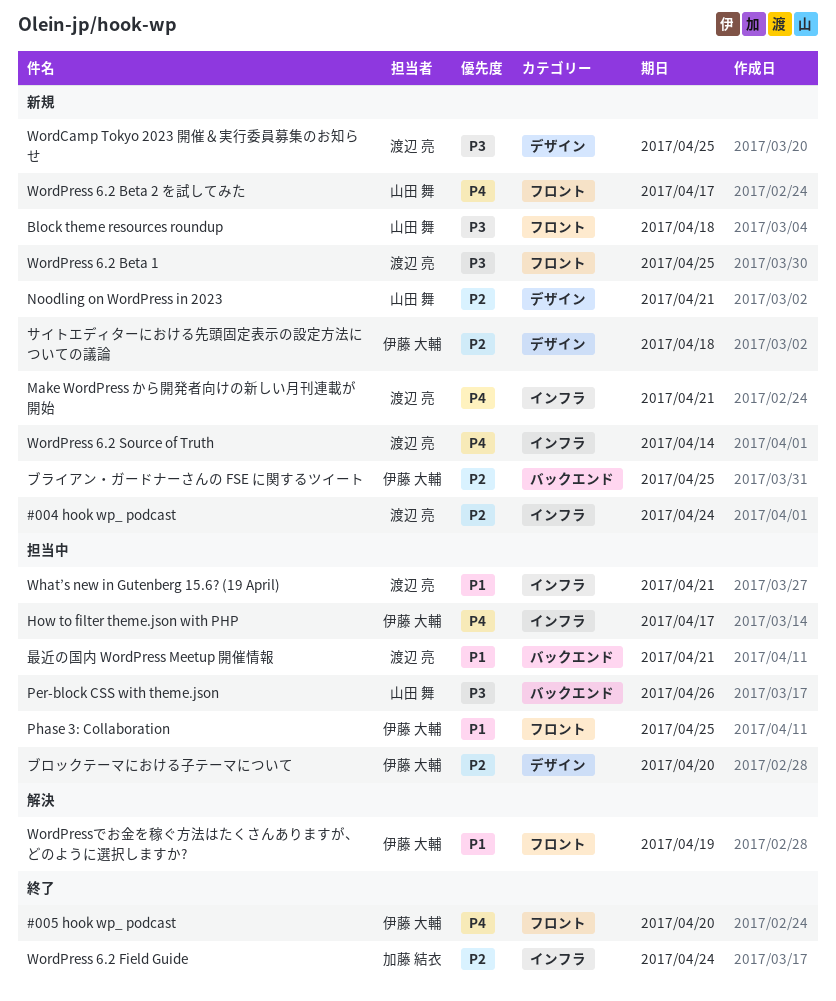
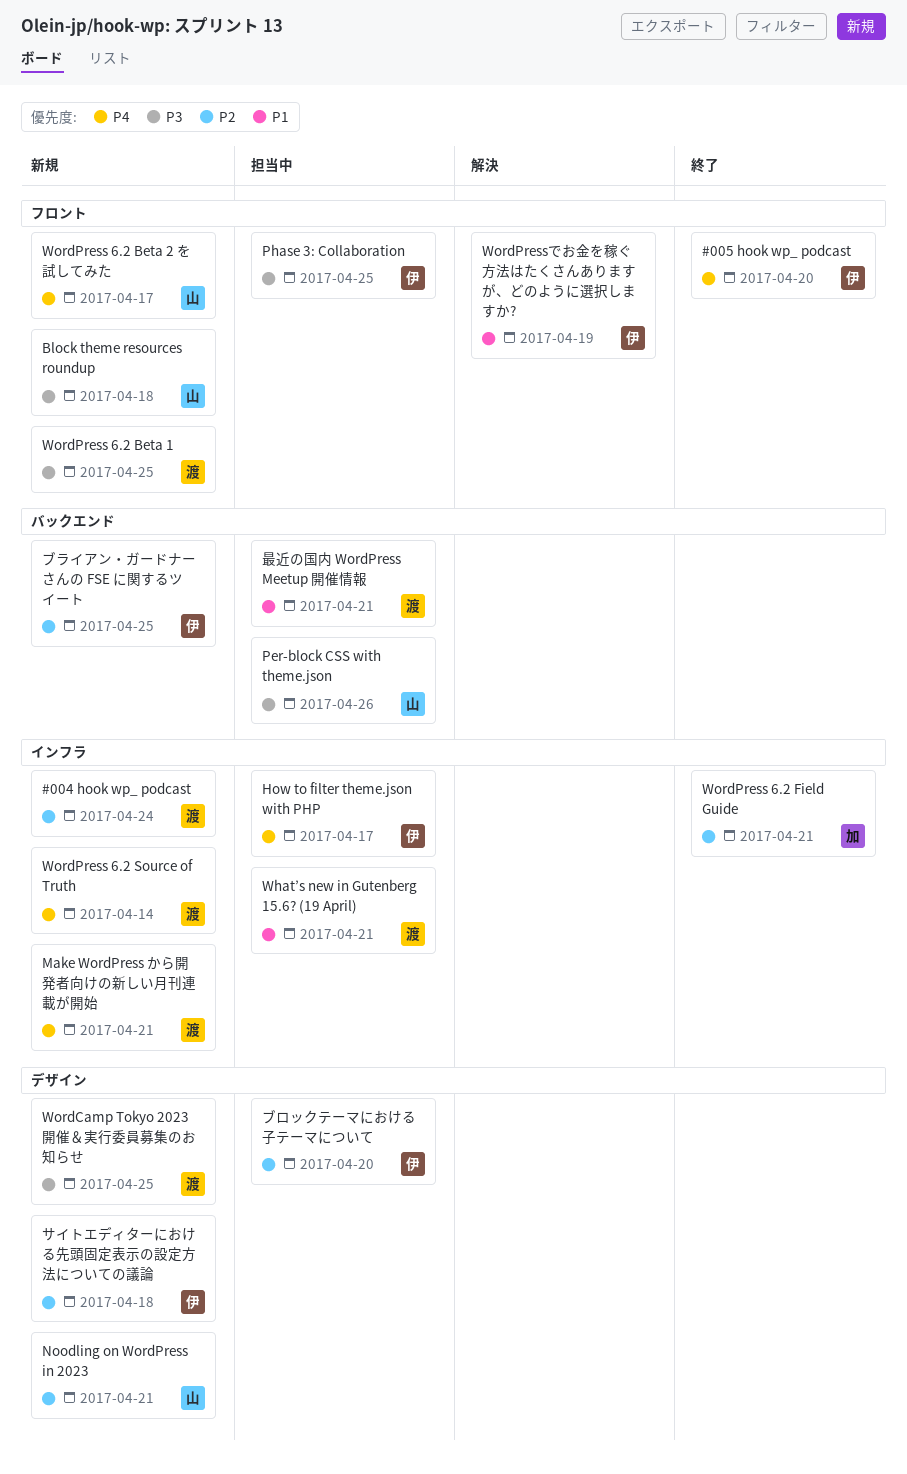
Phase 3: Collaboration, priority: P1 -> P3
WordPress 6.2 Field Guide, due: Apr 24 -> Apr 21

